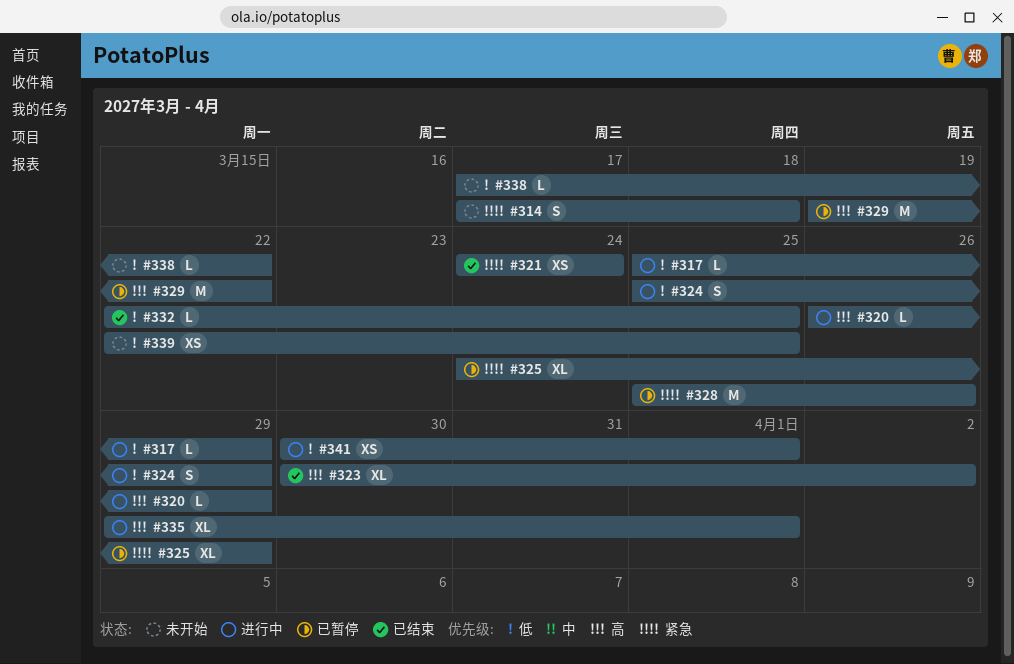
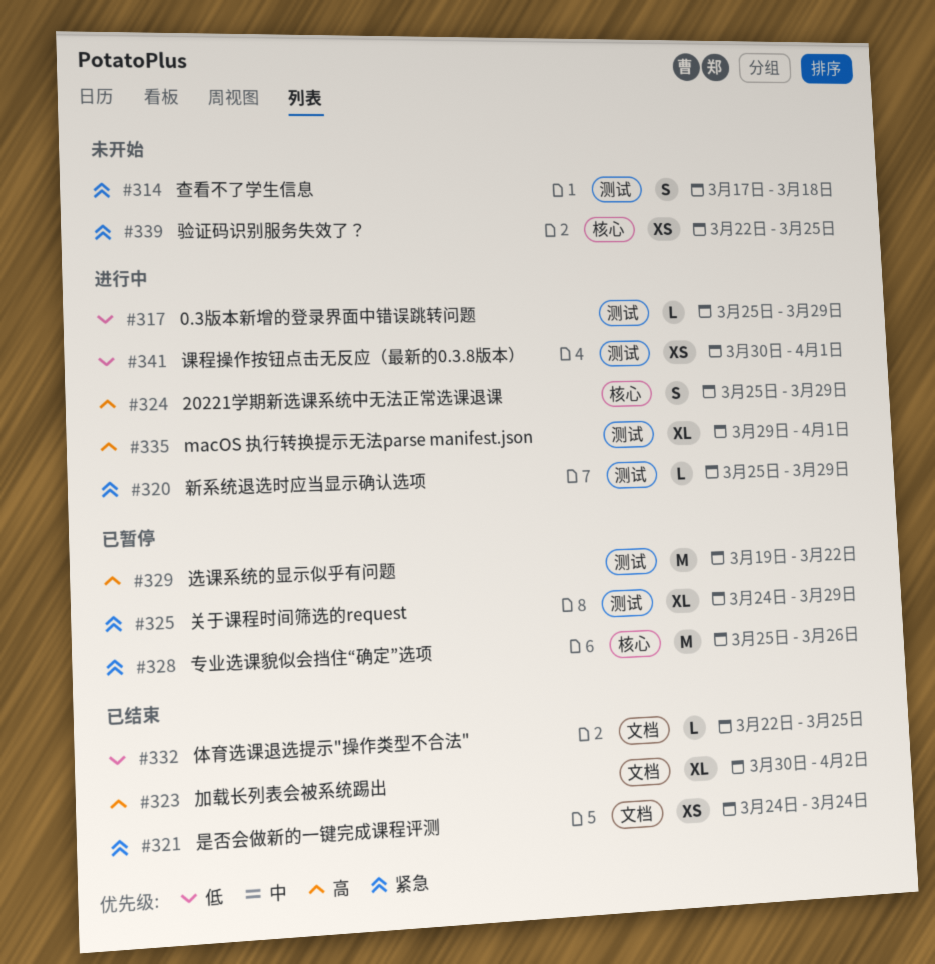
#320, priority: 高 -> 紧急
#320, start: Mar 26 -> Mar 25
#324, priority: 低 -> 高
#338: present -> none
#339, priority: 低 -> 紧急

